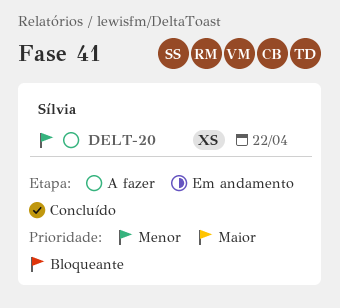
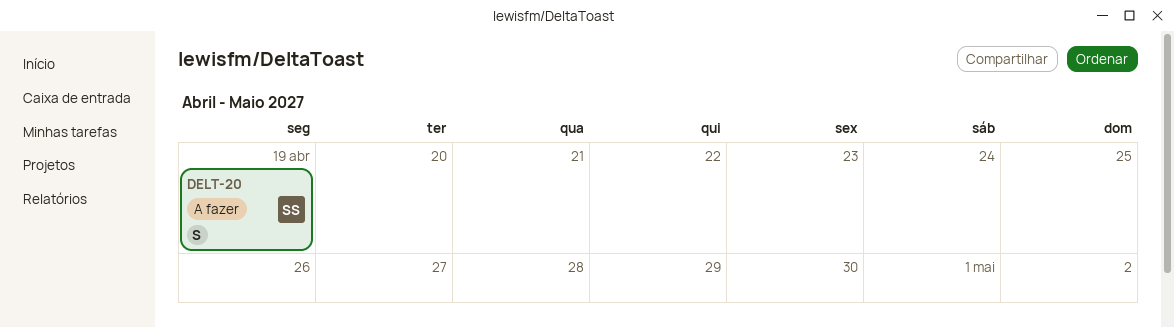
DELT-20, estimate: XS -> S
DELT-20, due: Apr 22 -> Apr 19

